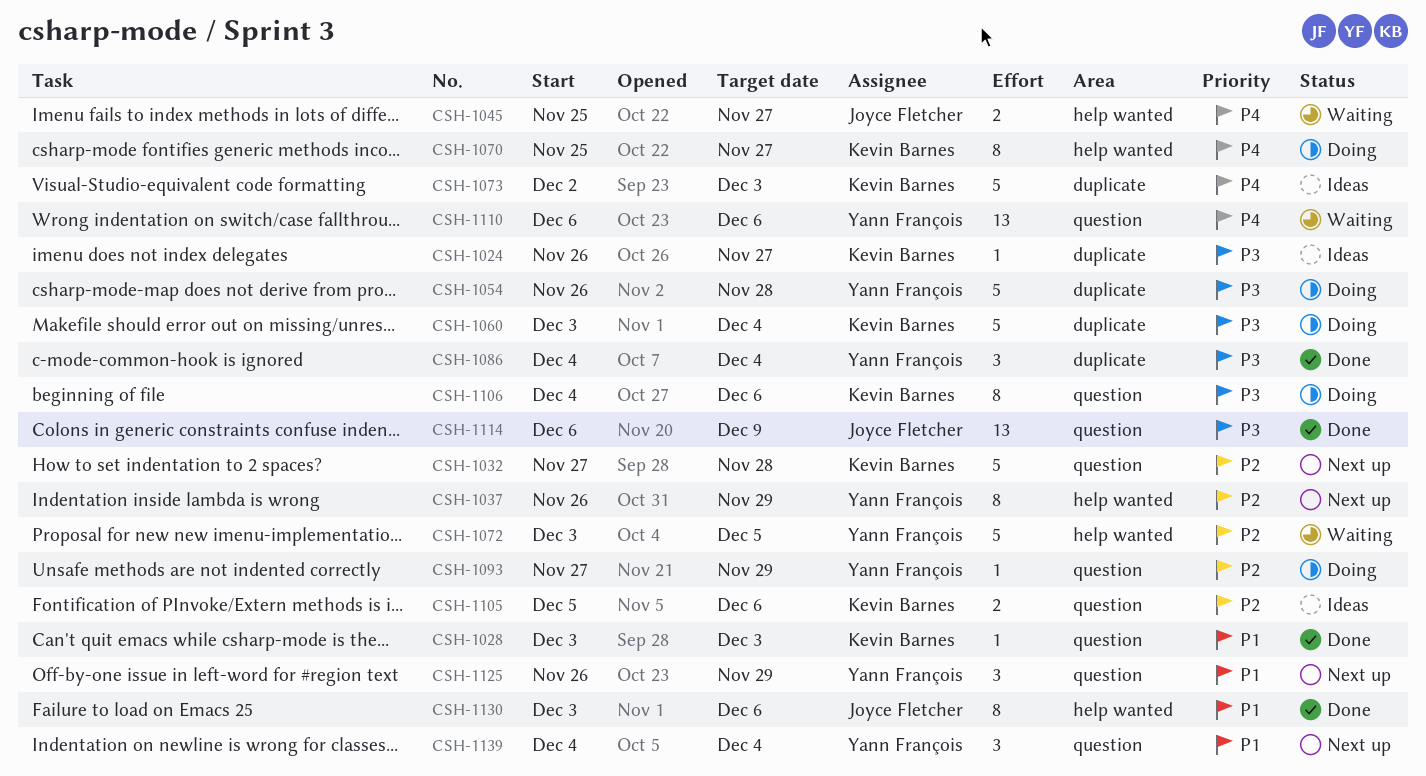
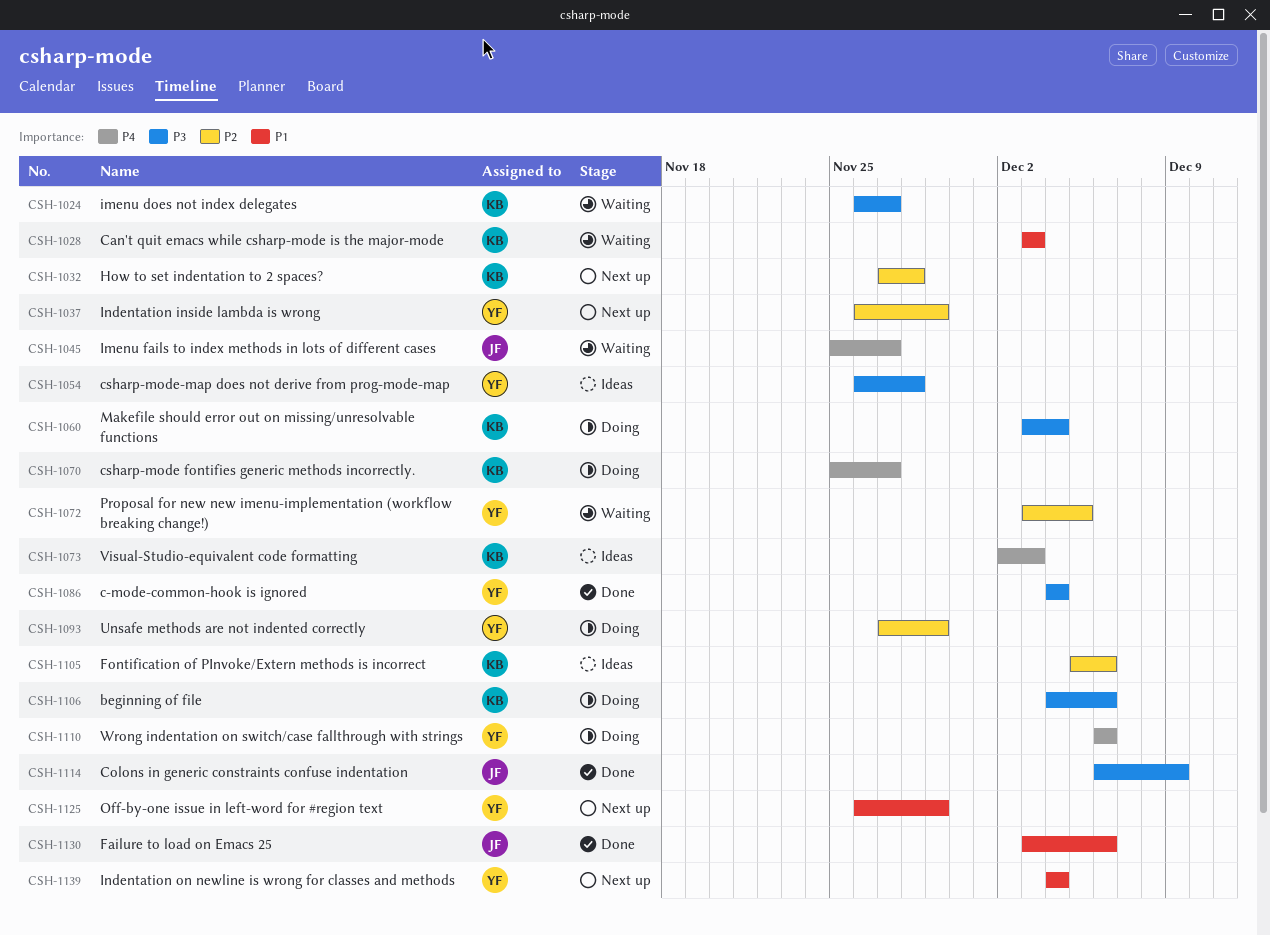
CSH-1024, status: Ideas -> Waiting
CSH-1028, status: Done -> Waiting
CSH-1054, status: Doing -> Ideas
CSH-1110, status: Waiting -> Doing

